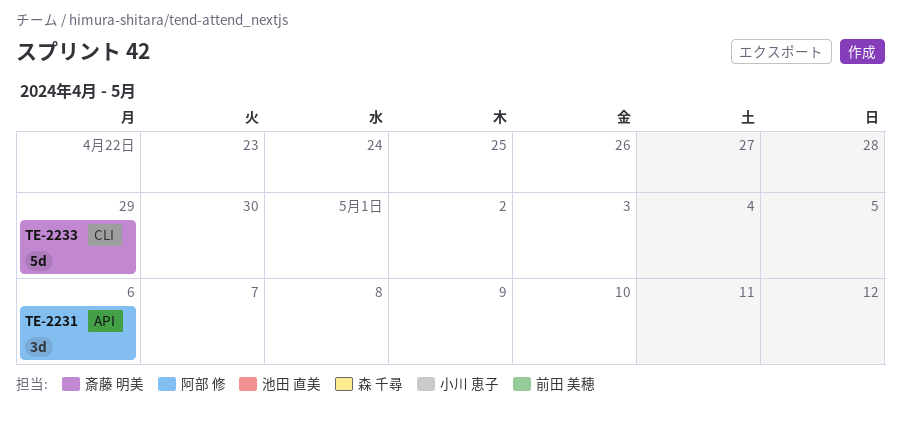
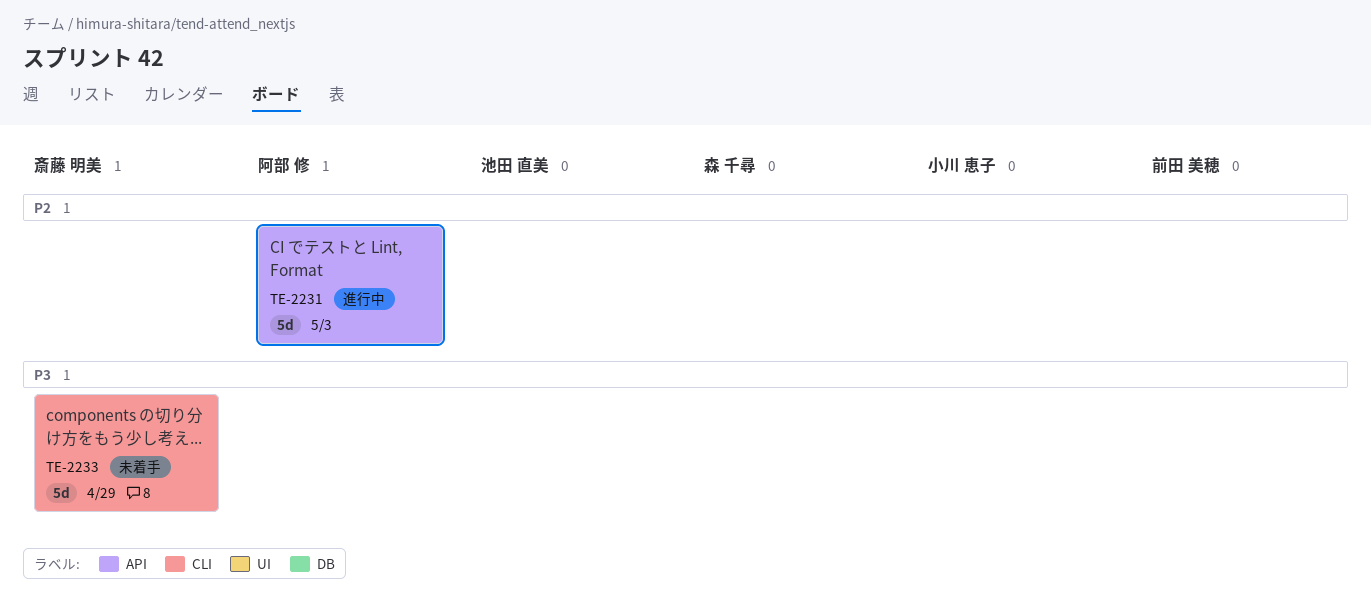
TE-2231, estimate: 3d -> 5d
TE-2231, due: May 6 -> May 3

